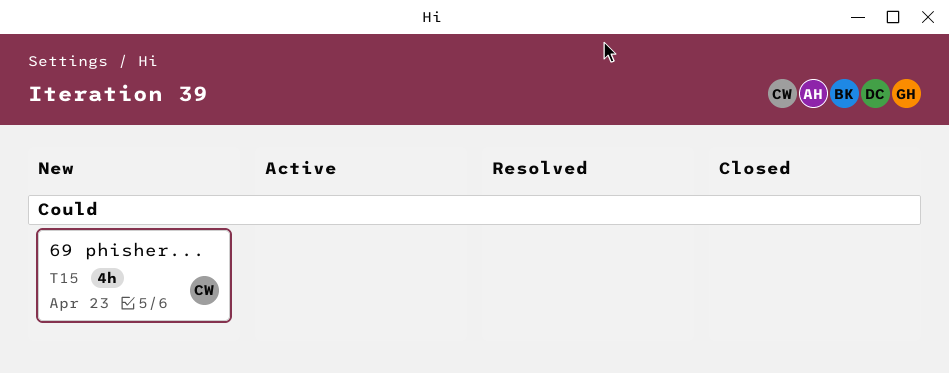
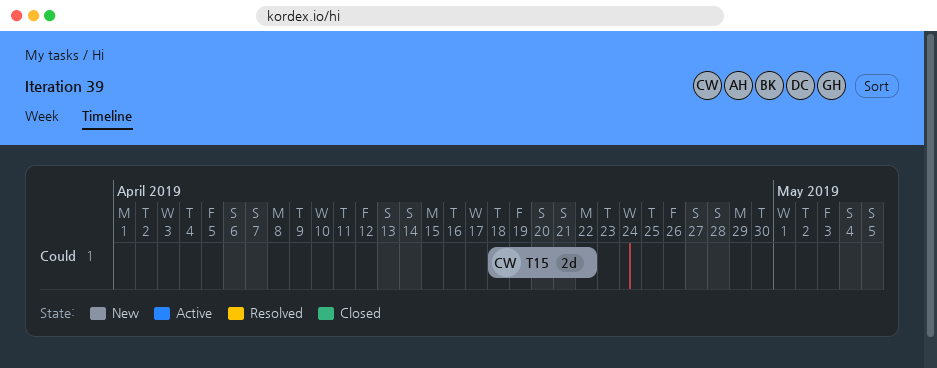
T15, estimate: 4h -> 2d
T15, due: Apr 23 -> Apr 22

